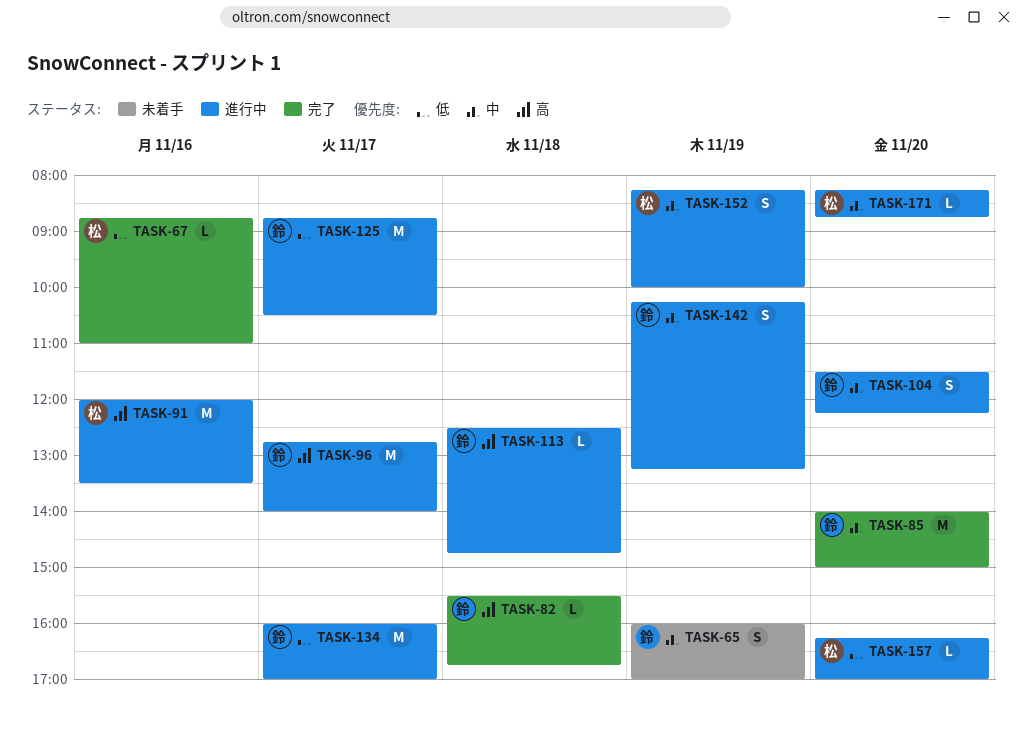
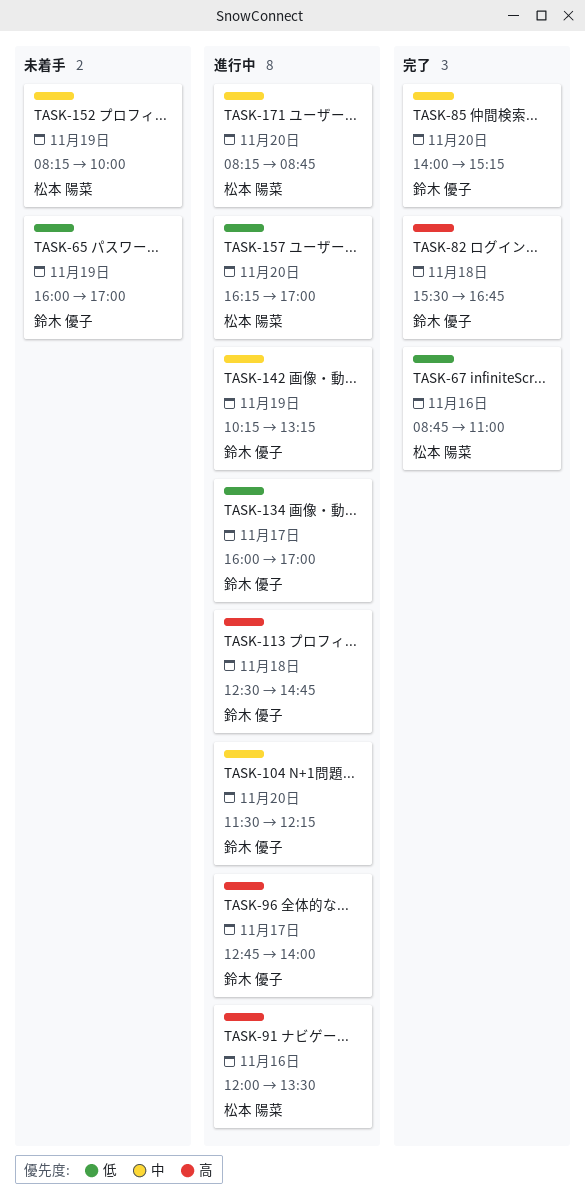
TASK-65, priority: 中 -> 低
TASK-85, ends: 15:00 -> 15:15
TASK-125: present -> none
TASK-152, status: 進行中 -> 未着手

